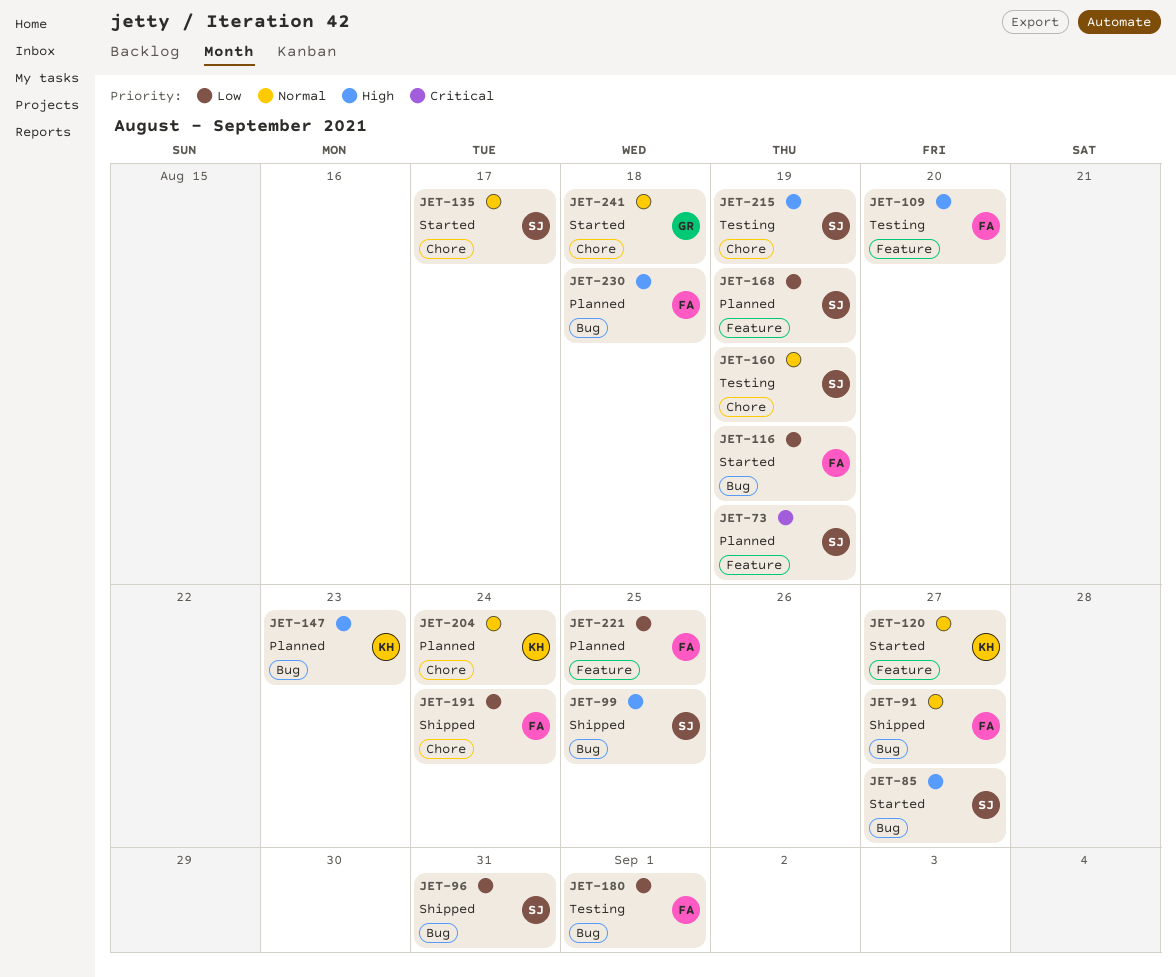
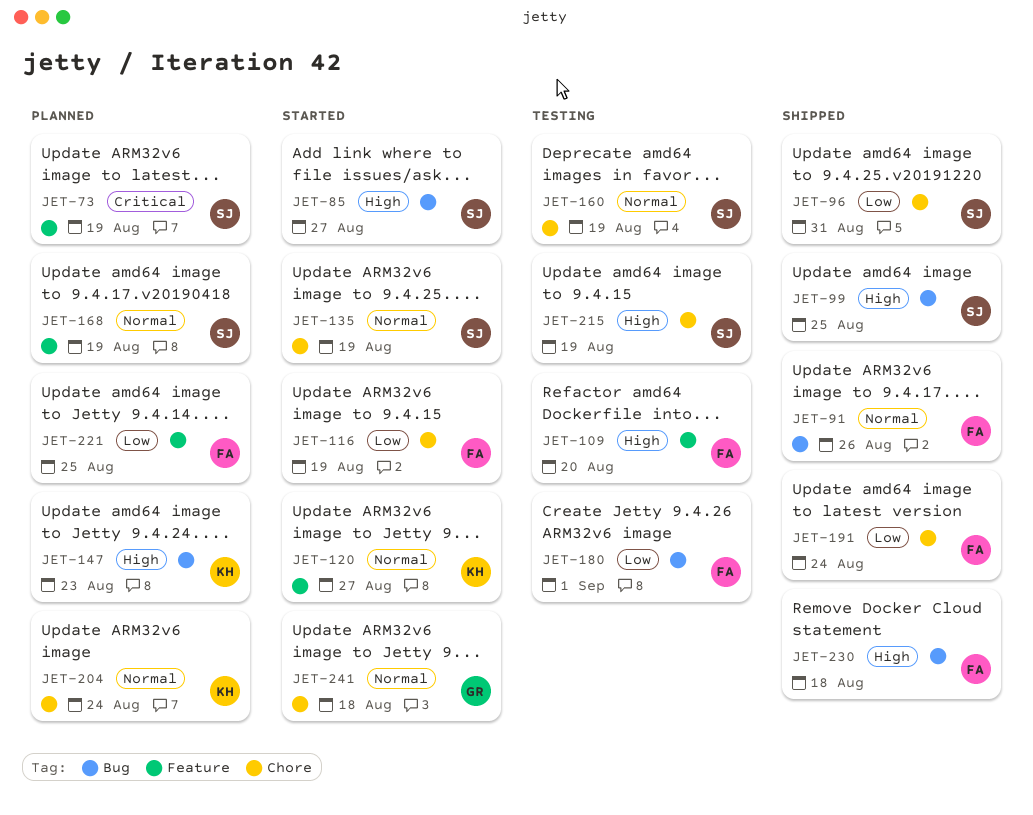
JET-91, due: Aug 27 -> Aug 26
JET-96, label: Bug -> Chore
JET-116, label: Bug -> Chore
JET-135, due: Aug 17 -> Aug 19
JET-168, priority: Low -> Normal
JET-230, status: Planned -> Shipped

